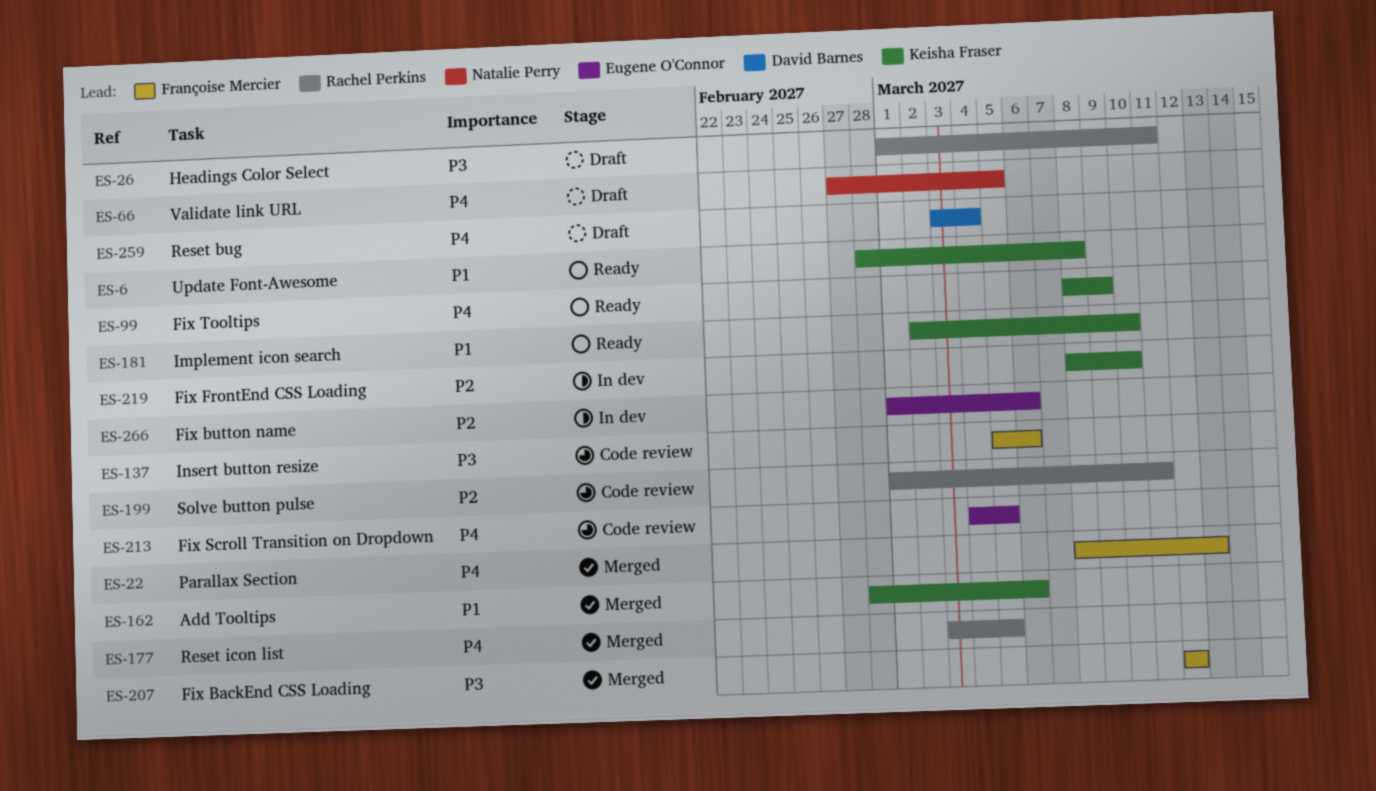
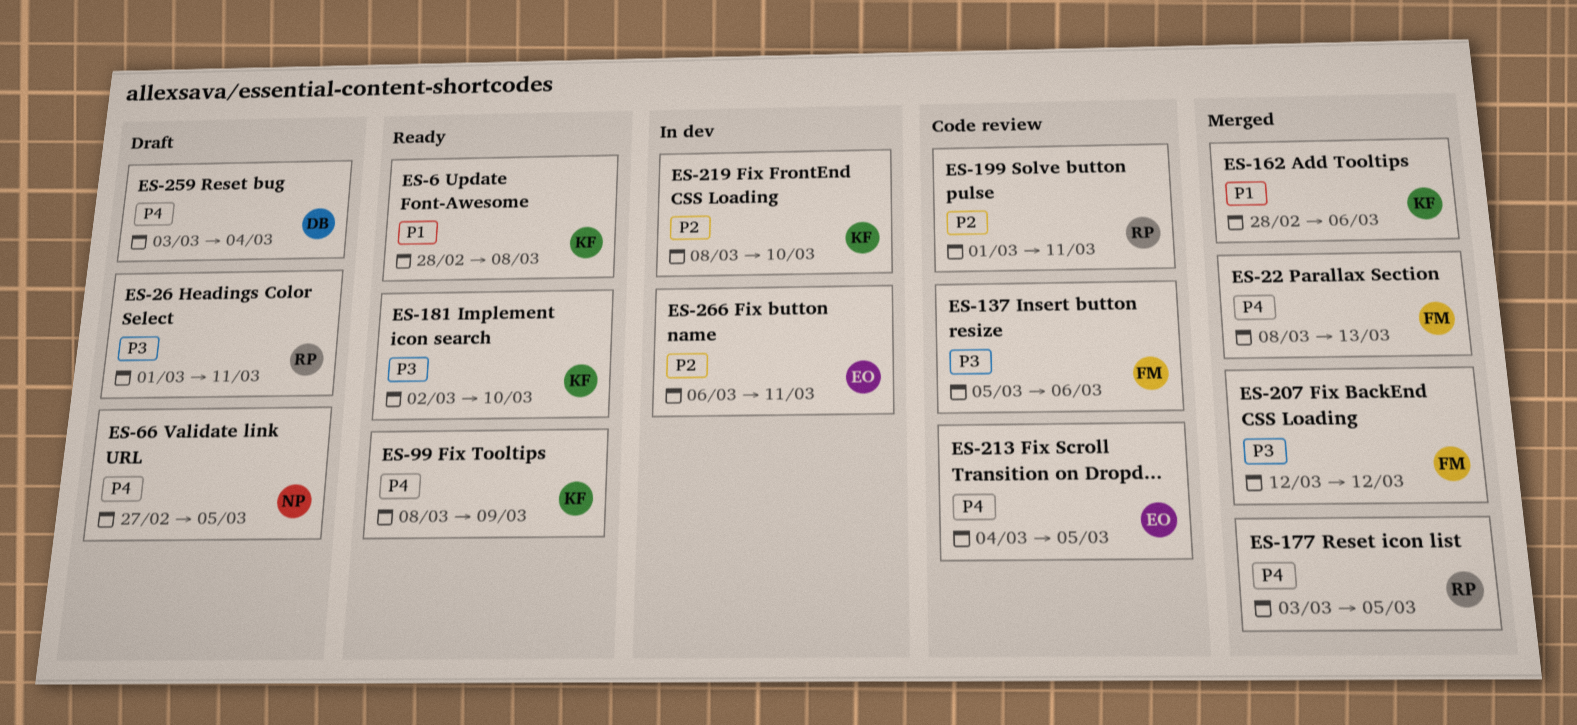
ES-181, priority: P1 -> P3
ES-266, start: Mar 1 -> Mar 6
ES-266, due: Mar 6 -> Mar 11

